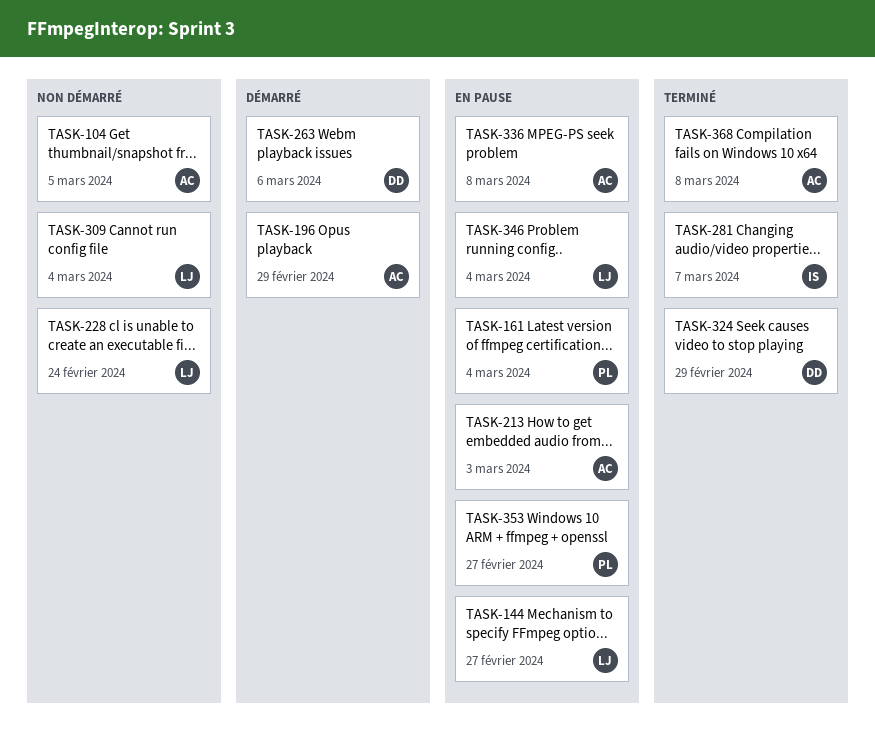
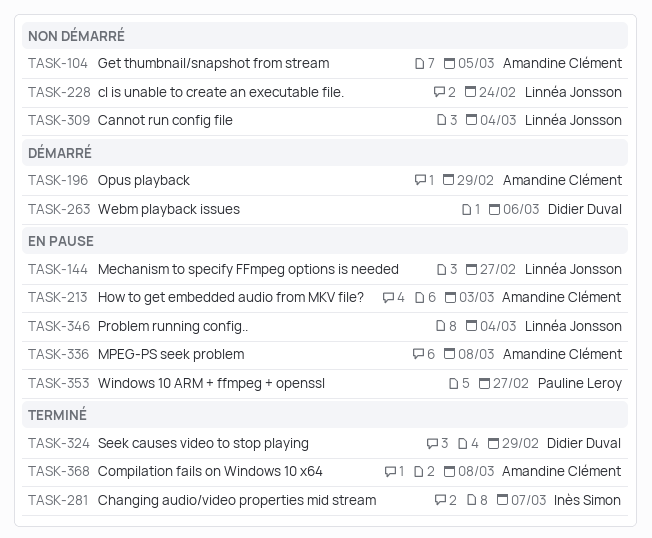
TASK-161: present -> none

